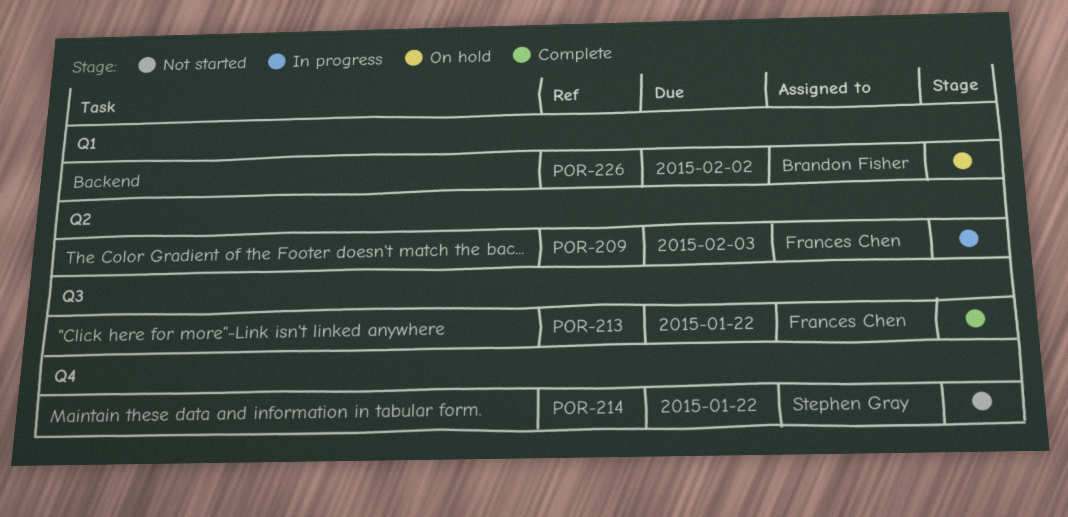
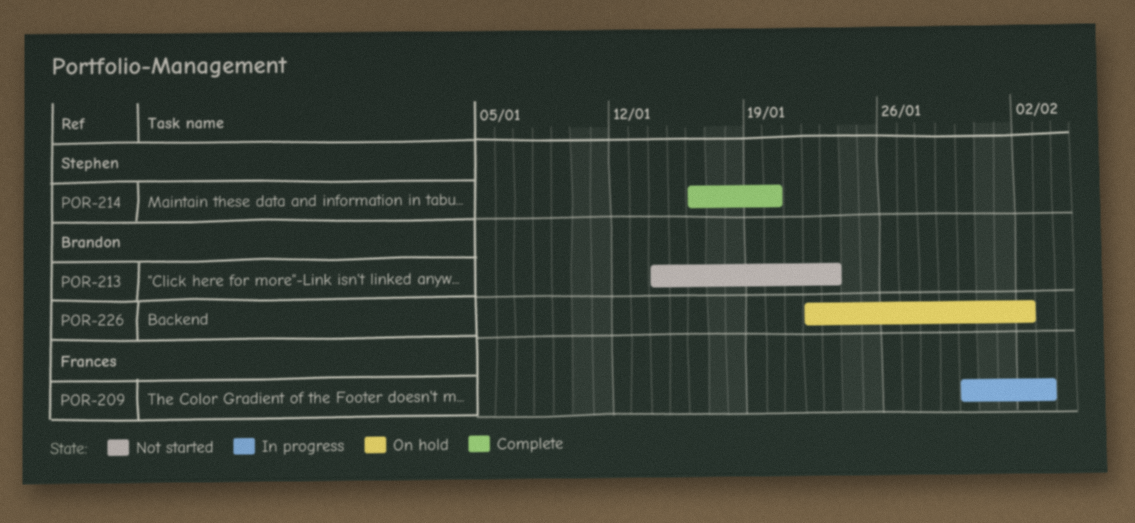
POR-213, status: Complete -> Not started
POR-213, owner: Frances Chen -> Brandon Fisher
POR-213, due: Jan 22 -> Jan 23
POR-214, status: Not started -> Complete
POR-214, due: Jan 22 -> Jan 20

